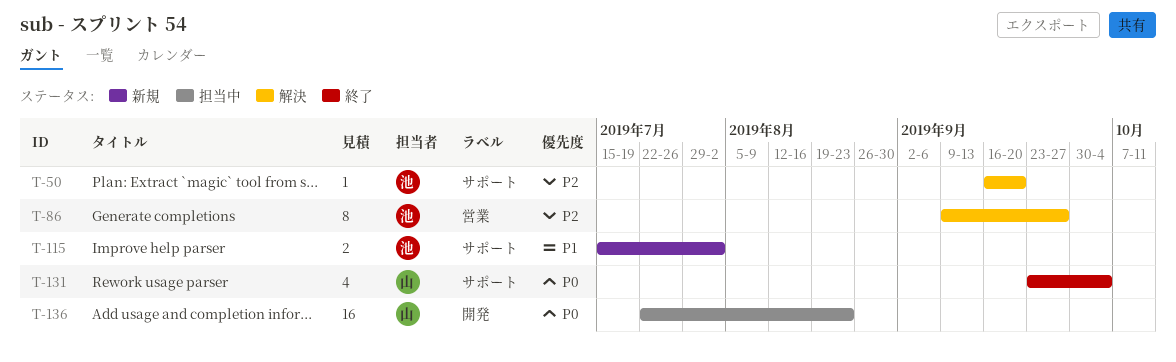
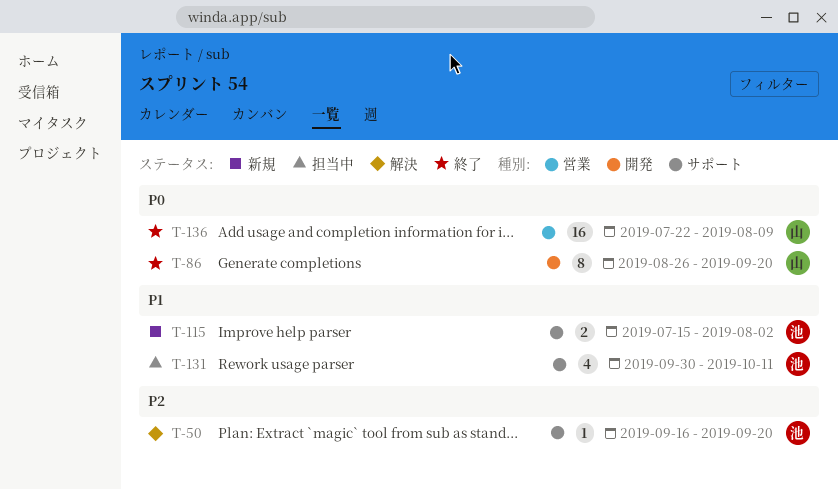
T-86, status: 解決 -> 終了
T-86, owner: 池 -> 山
T-86, priority: P2 -> P0
T-86, label: 営業 -> 開発
T-86, start: Sep 9 -> Aug 26
T-86, due: Sep 27 -> Sep 20
T-131, status: 終了 -> 担当中
T-131, owner: 山 -> 池
T-131, priority: P0 -> P1
T-131, start: Sep 23 -> Sep 30
T-131, due: Oct 4 -> Oct 11
T-136, status: 担当中 -> 終了
T-136, label: 開発 -> 営業
T-136, due: Aug 23 -> Aug 9

